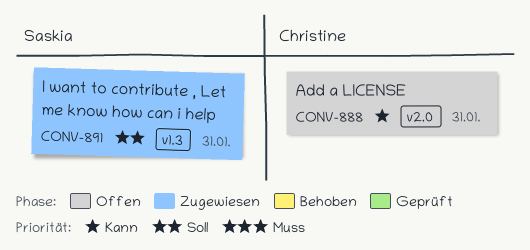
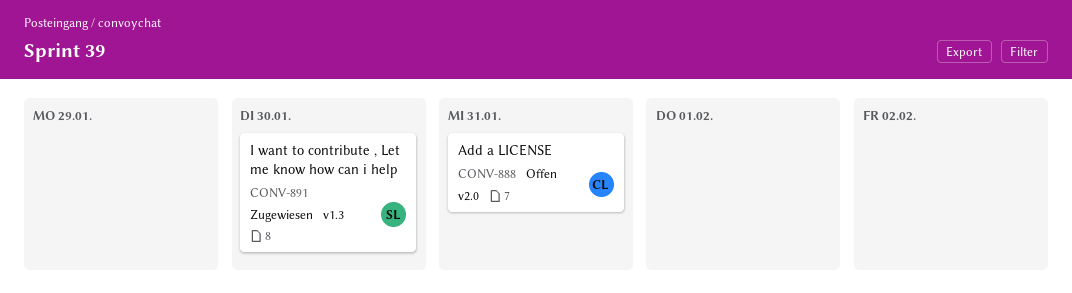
CONV-891, due: Jan 31 -> Jan 30

